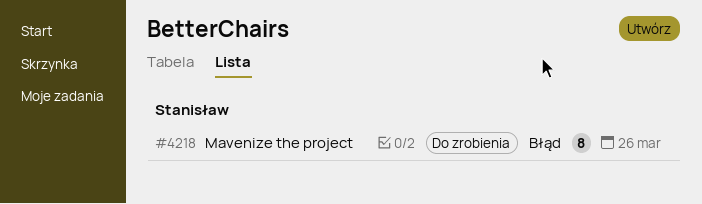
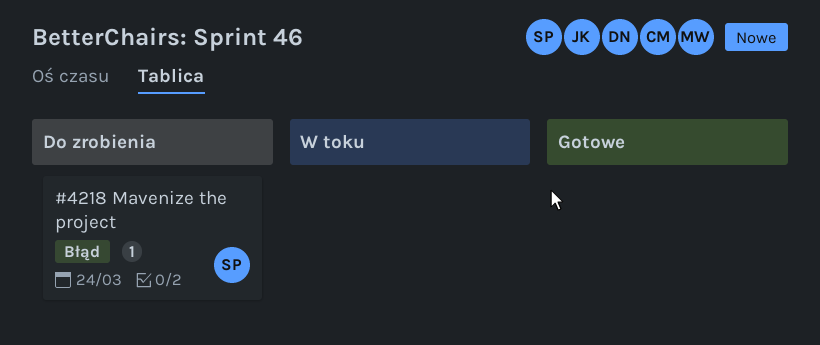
#4218, estimate: 8 -> 1
#4218, due: Mar 26 -> Mar 24

